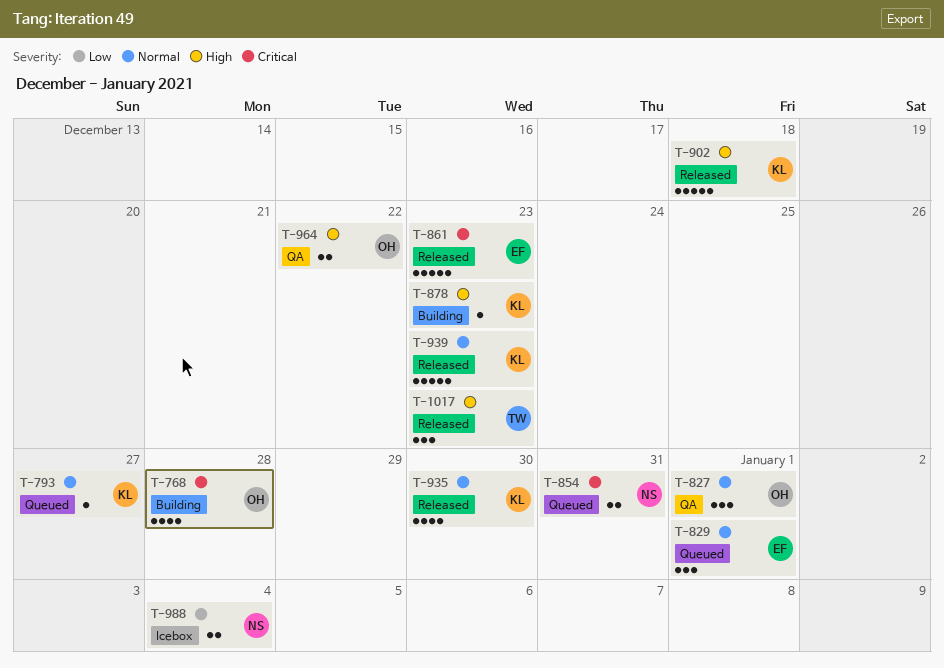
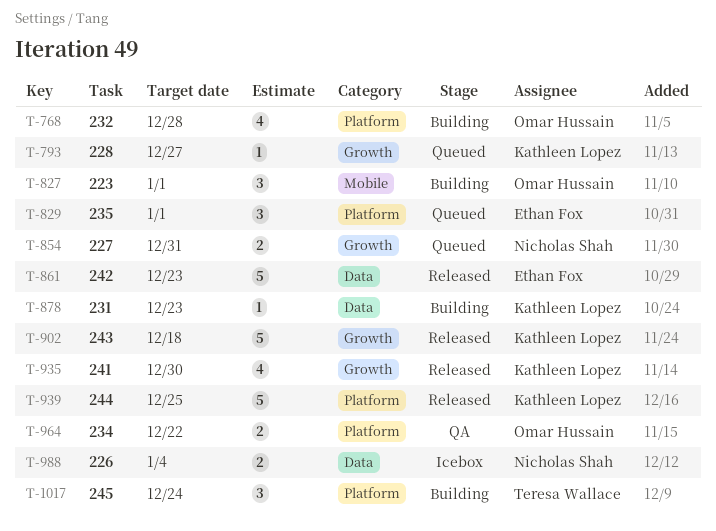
T-827, status: QA -> Building
T-939, due: Dec 23 -> Dec 25
T-1017, status: Released -> Building
T-1017, due: Dec 23 -> Dec 24

